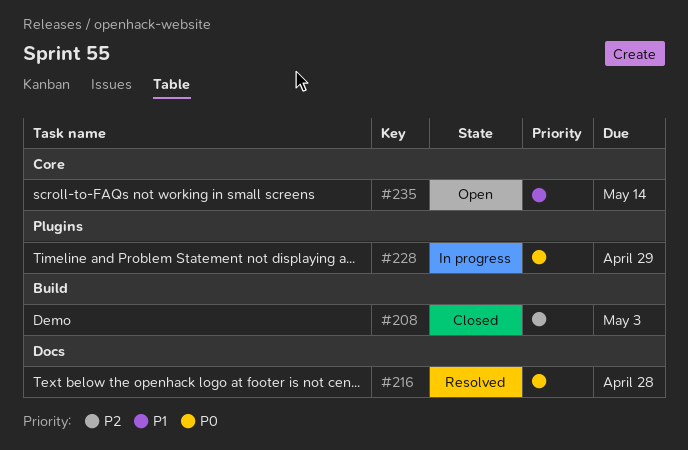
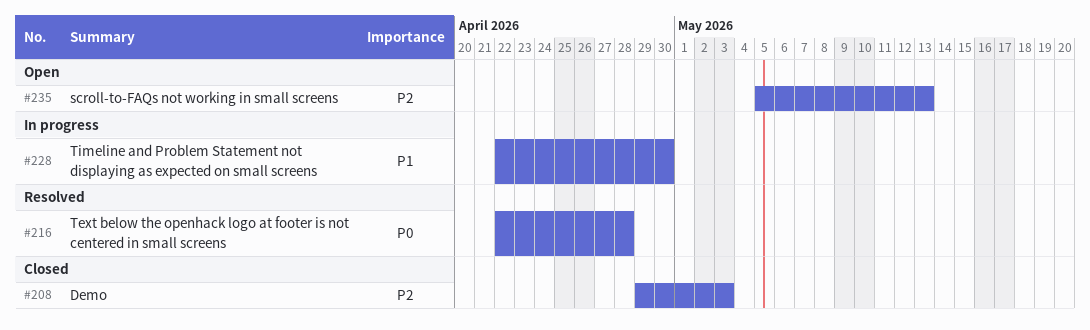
#228, priority: P0 -> P1
#228, due: Apr 29 -> Apr 30
#235, priority: P1 -> P2
#235, due: May 14 -> May 13

